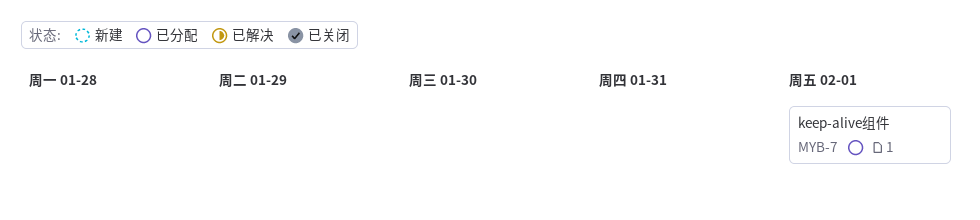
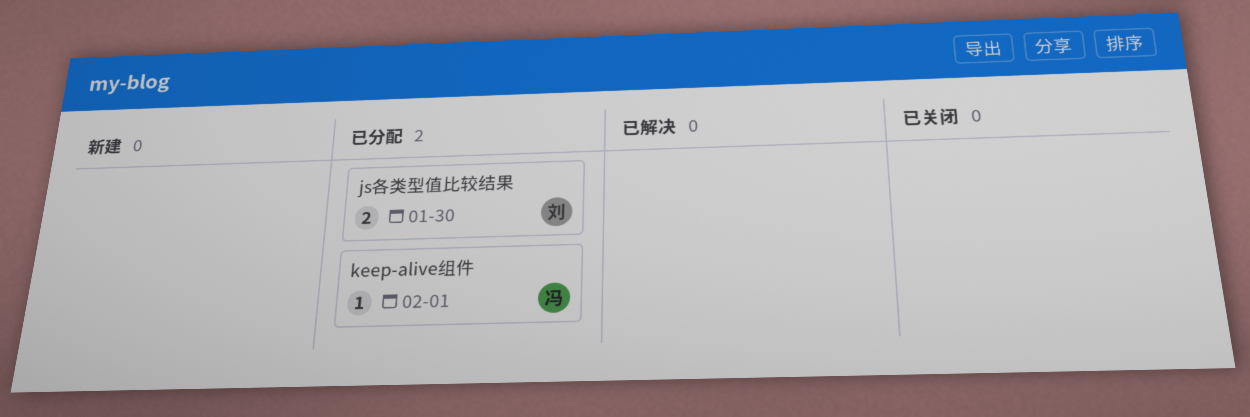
js各类型值比较结果: none -> present

